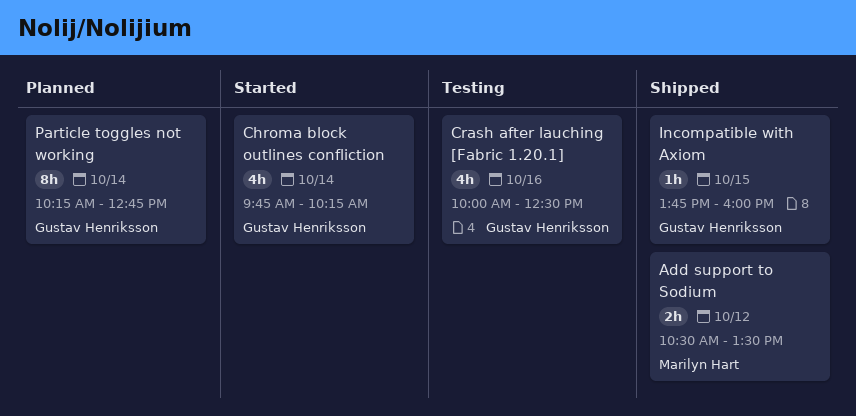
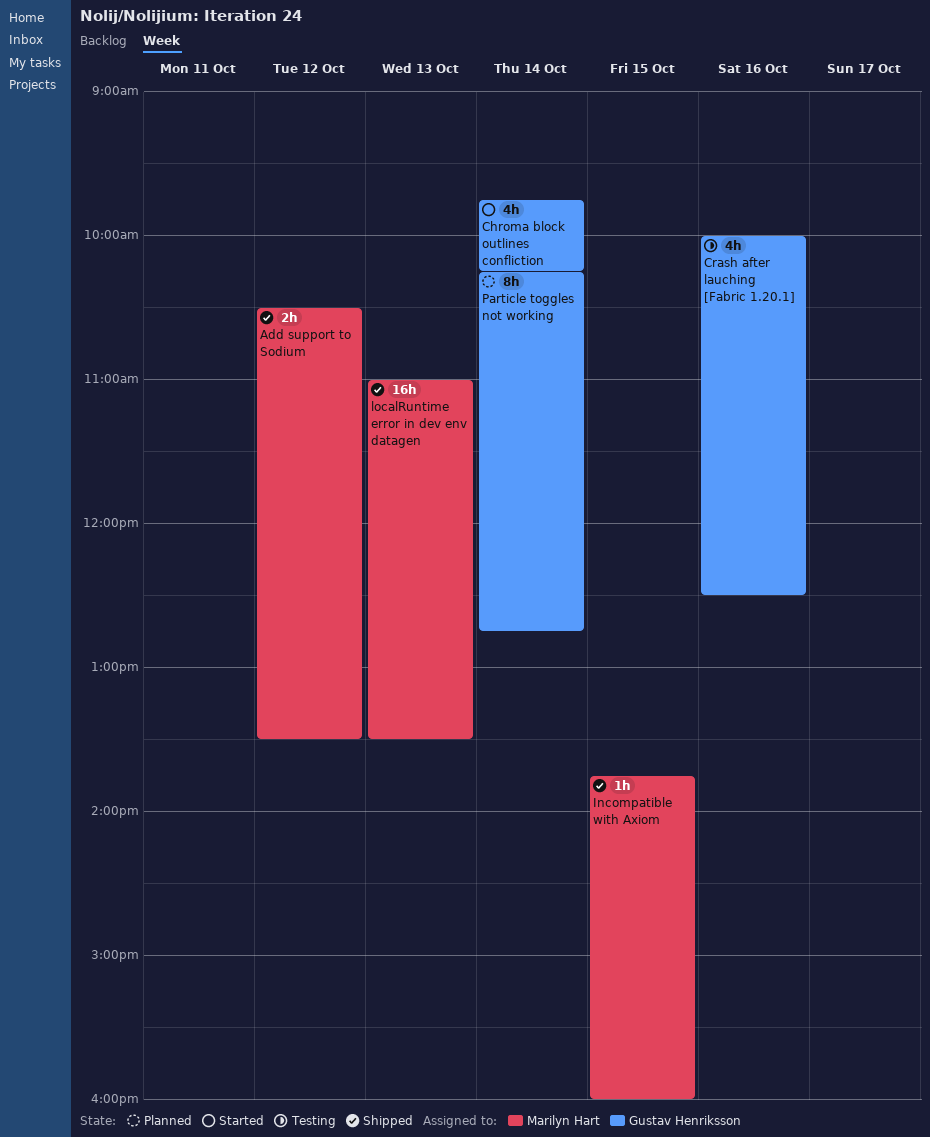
Incompatible with Axiom, owner: Gustav Henriksson -> Marilyn Hart
localRuntime error in dev env datagen: none -> present

